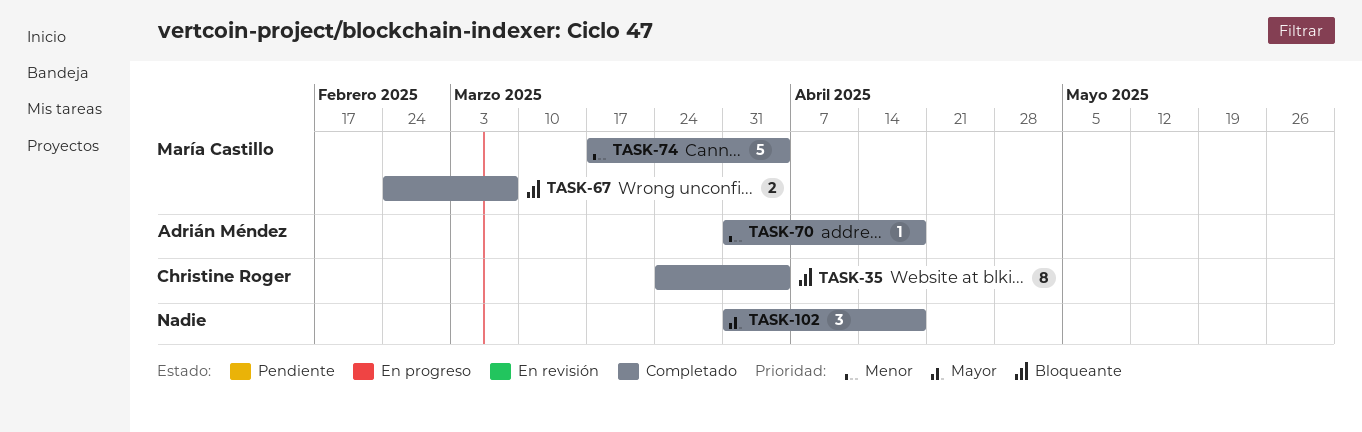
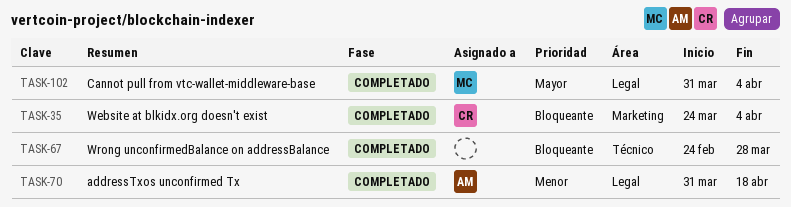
TASK-67, owner: María Castillo -> none
TASK-67, due: Mar 7 -> Mar 28
TASK-74: present -> none
TASK-102, owner: none -> María Castillo
TASK-102, due: Apr 18 -> Apr 4

